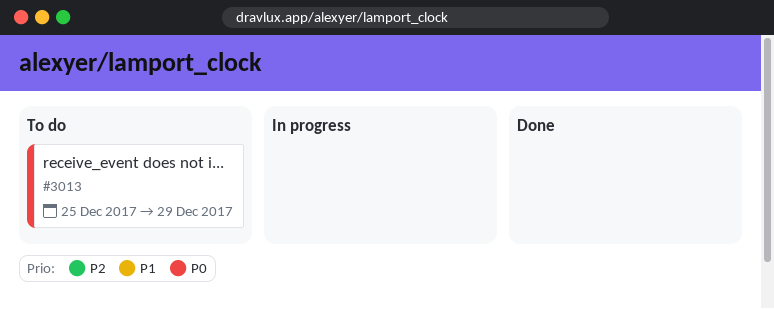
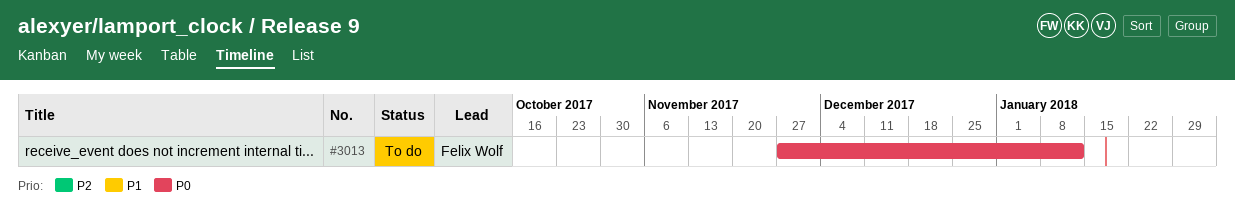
#3013, start: Dec 25 -> Nov 27
#3013, due: Dec 29 -> Jan 12

